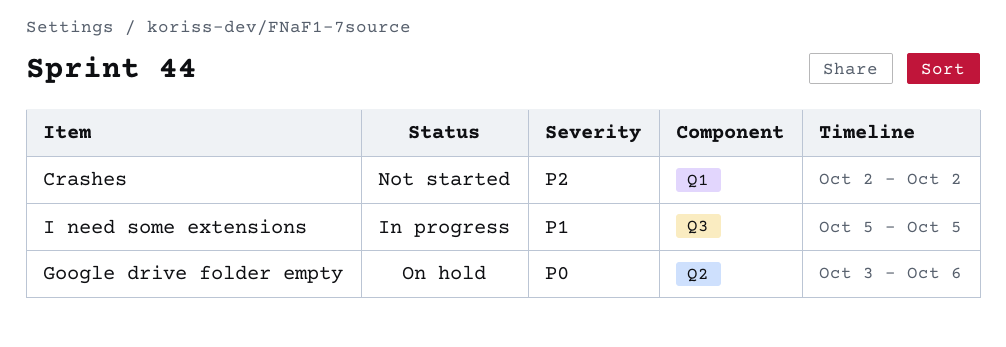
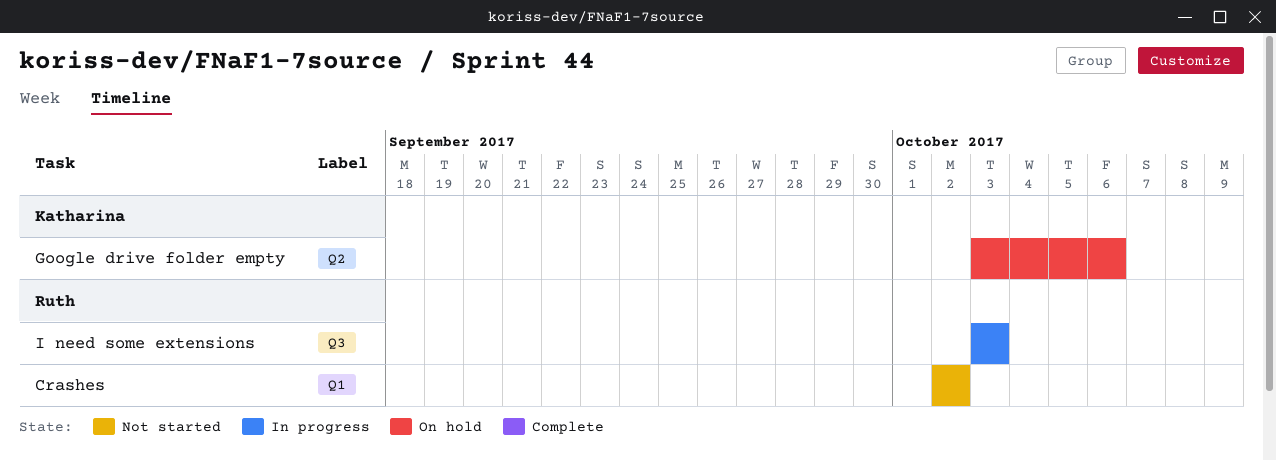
I need some extensions, start: Oct 5 -> Oct 3
I need some extensions, due: Oct 5 -> Oct 3

